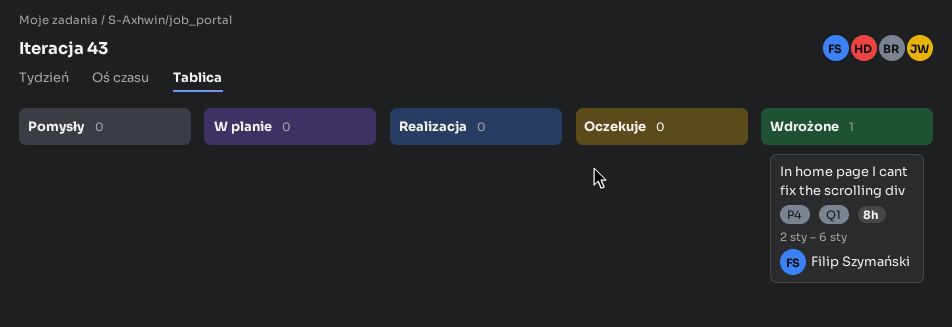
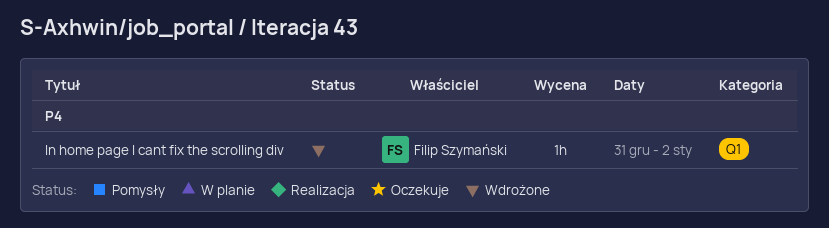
In home page I cant fix the scrolling div, estimate: 8h -> 1h
In home page I cant fix the scrolling div, start: Jan 2 -> Dec 31
In home page I cant fix the scrolling div, due: Jan 6 -> Jan 2

